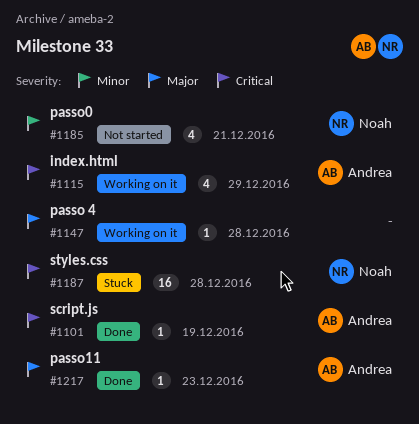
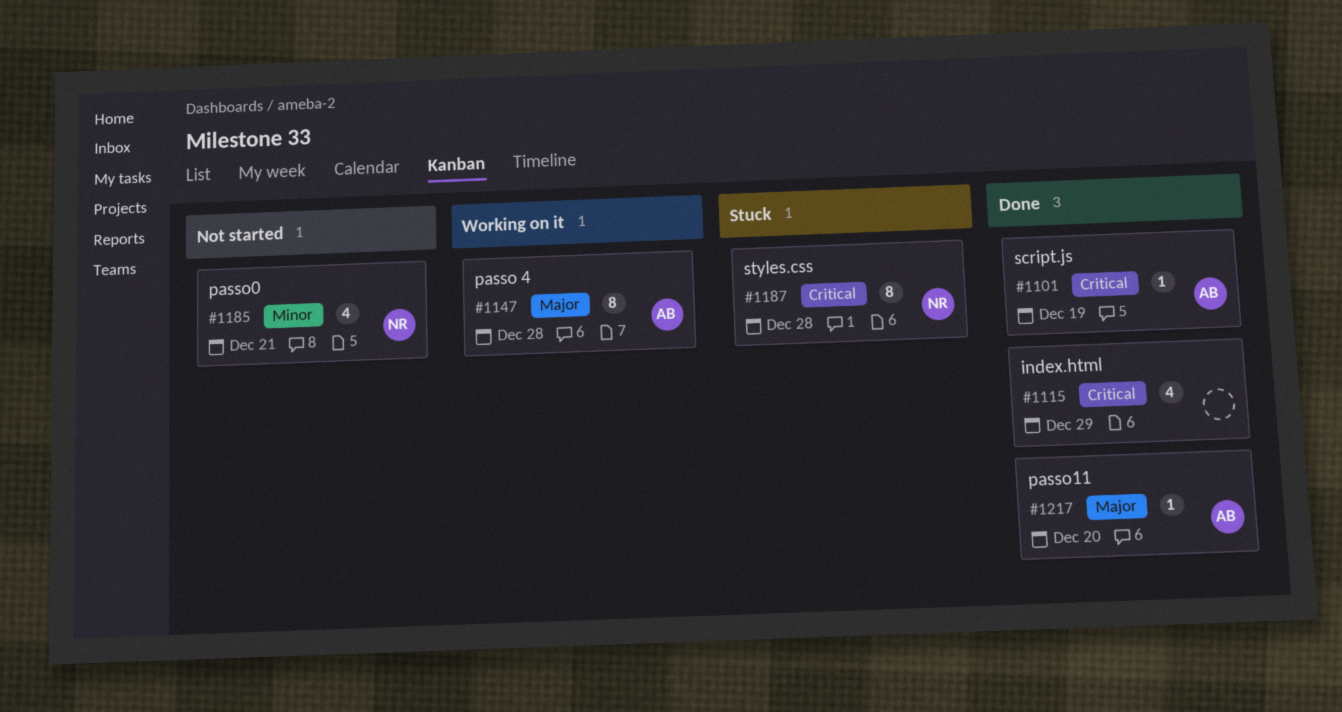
#1115, status: Working on it -> Done
#1115, owner: Andrea -> none
#1147, owner: none -> Andrea
#1147, estimate: 1 -> 8
#1187, estimate: 16 -> 8
#1217, due: Dec 23 -> Dec 20

